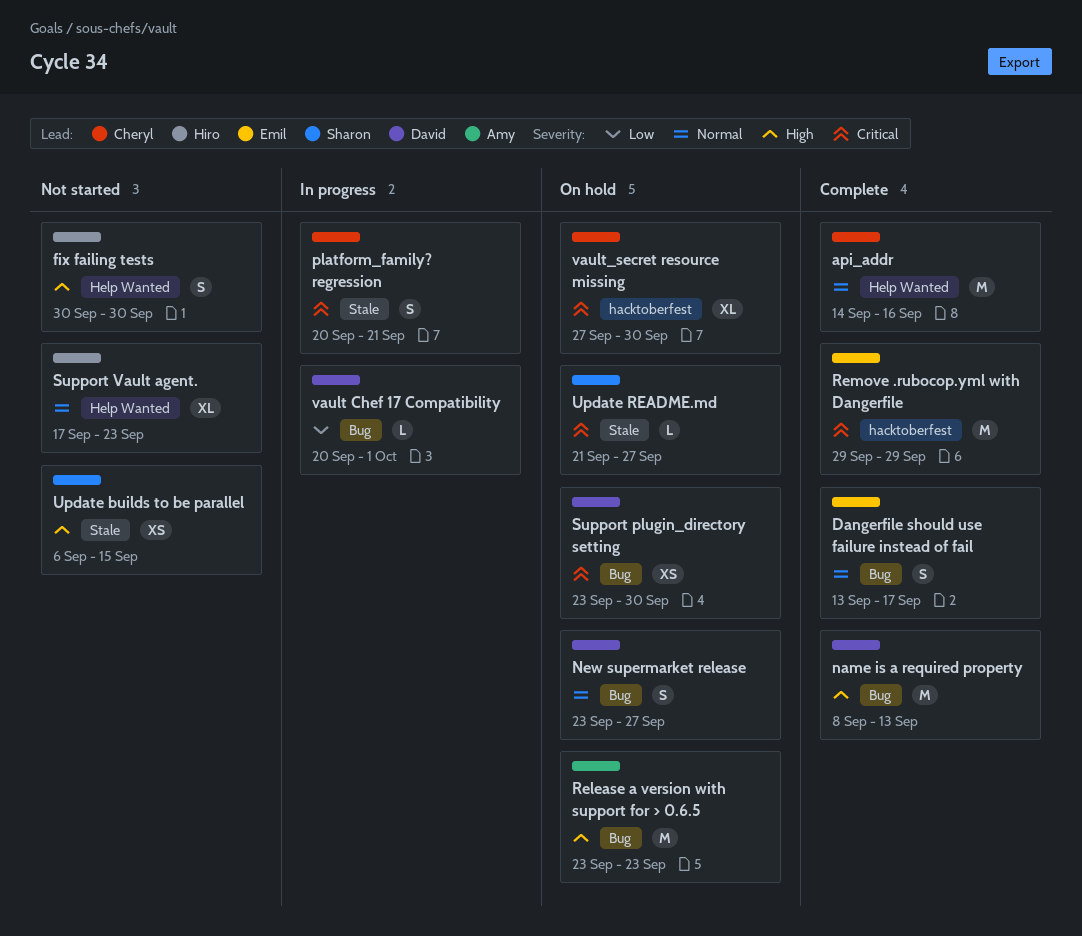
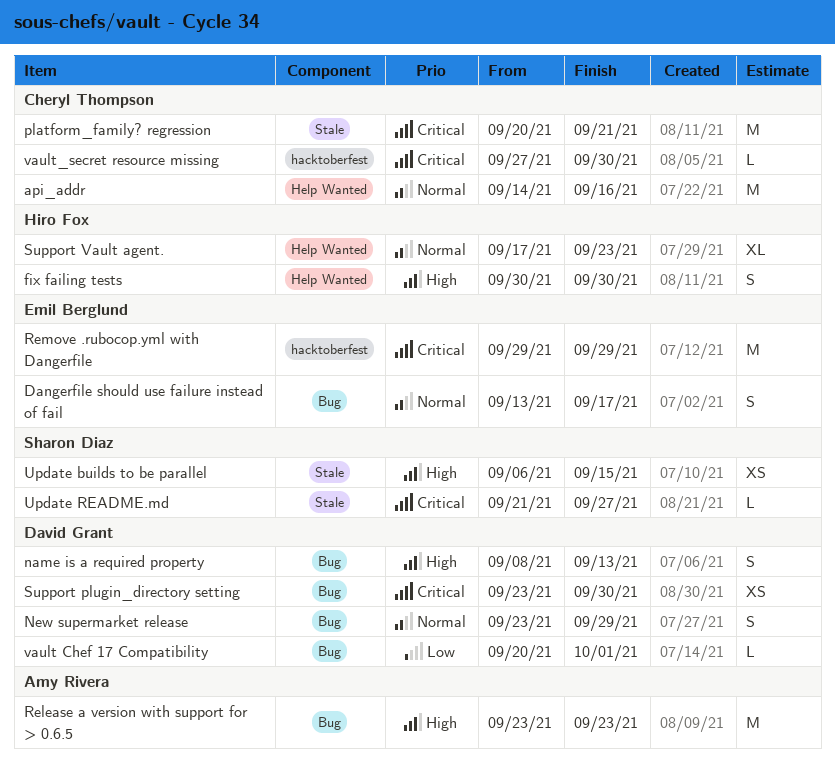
name is a required property, estimate: M -> S
New supermarket release, due: Sep 27 -> Sep 29
platform_family? regression, estimate: S -> M
vault_secret resource missing, estimate: XL -> L

